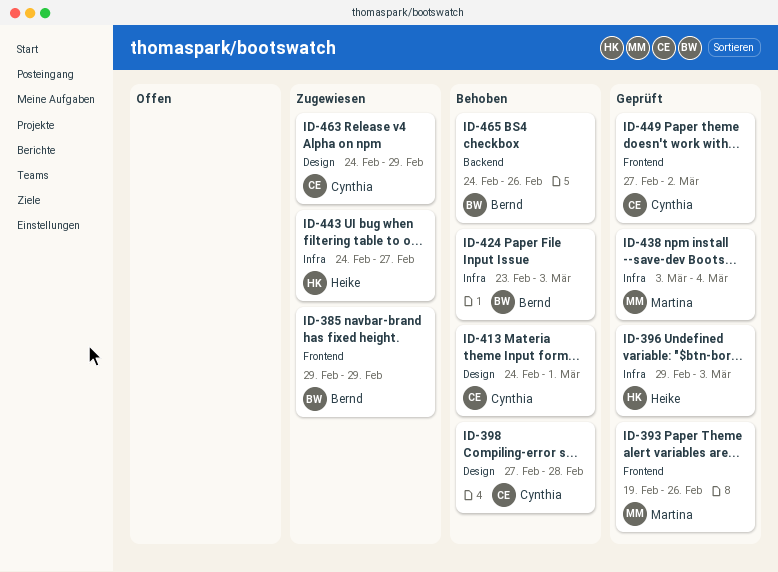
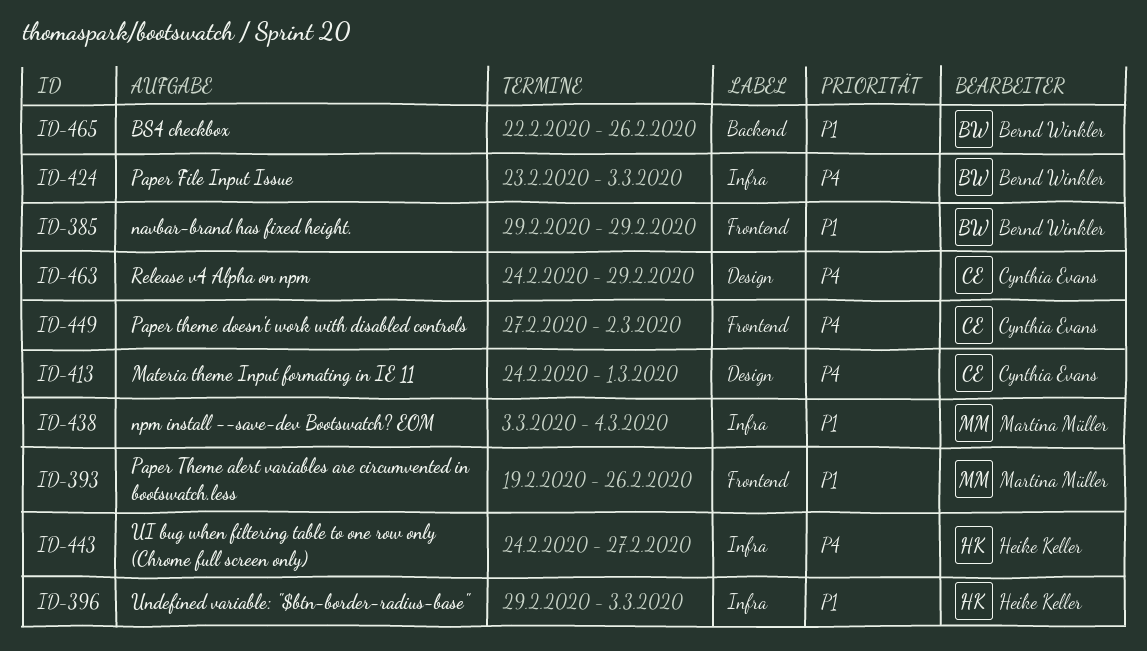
ID-398: present -> none
ID-465, start: Feb 24 -> Feb 22

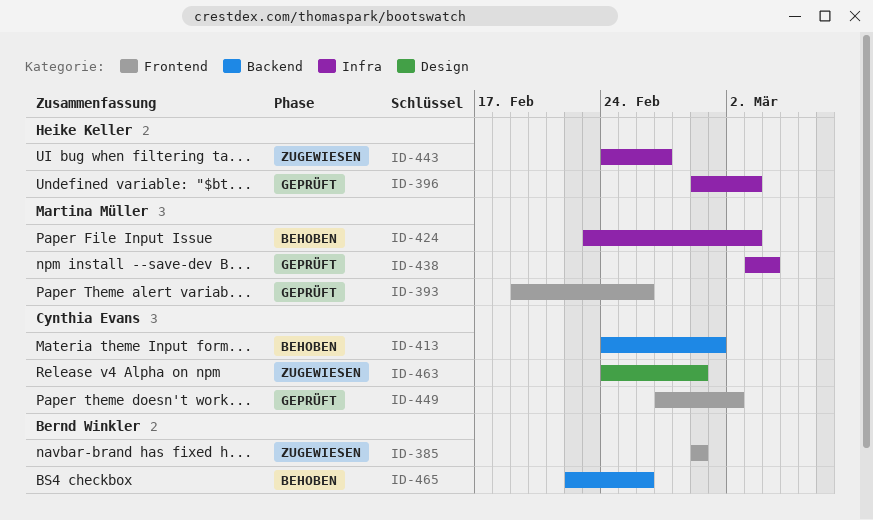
ID-413, label: Design -> Backend
ID-424, owner: Bernd Winkler -> Martina Müller

